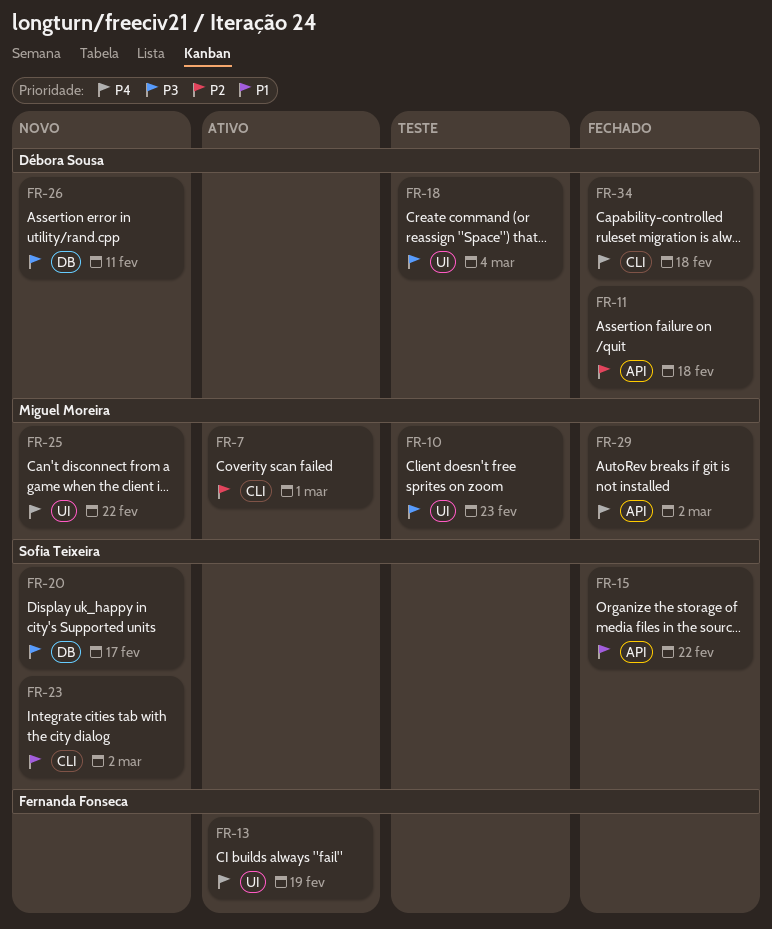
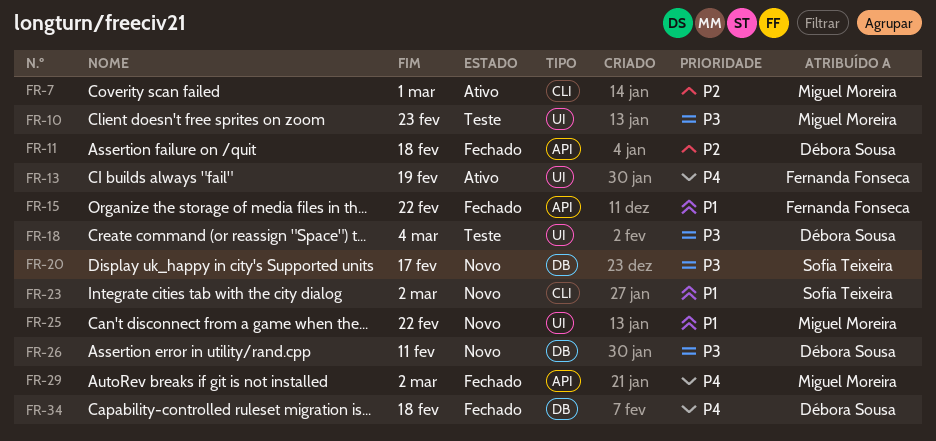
FR-15, owner: Sofia Teixeira -> Fernanda Fonseca
FR-25, priority: P4 -> P1
FR-34, label: CLI -> DB

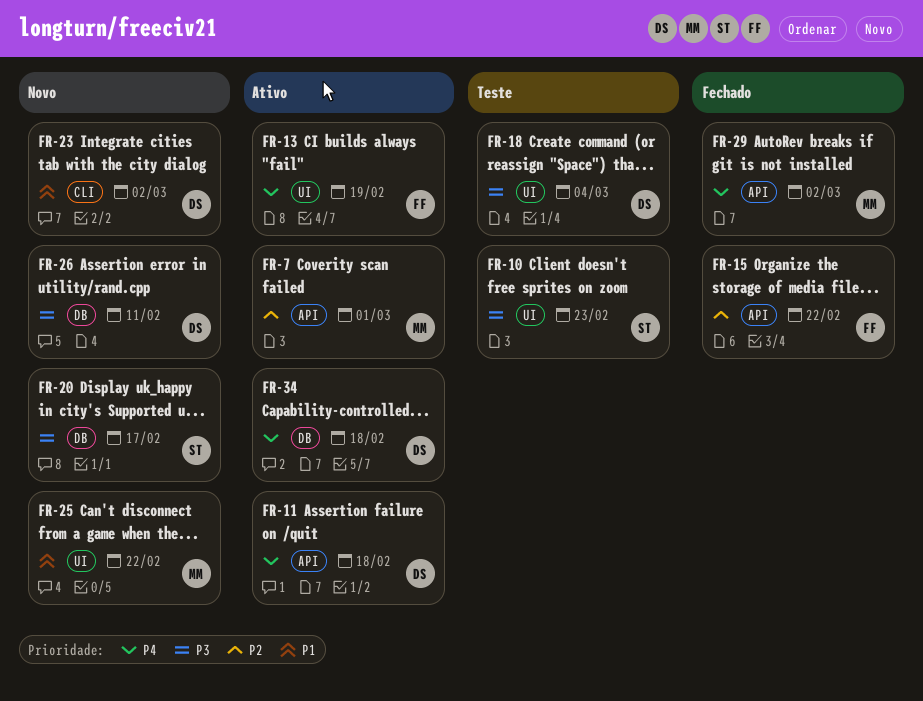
FR-7, label: CLI -> API
FR-10, owner: Miguel Moreira -> Sofia Teixeira
FR-11, status: Fechado -> Ativo
FR-11, priority: P2 -> P4
FR-15, priority: P1 -> P2
FR-23, owner: Sofia Teixeira -> Débora Sousa
FR-34, status: Fechado -> Ativo

